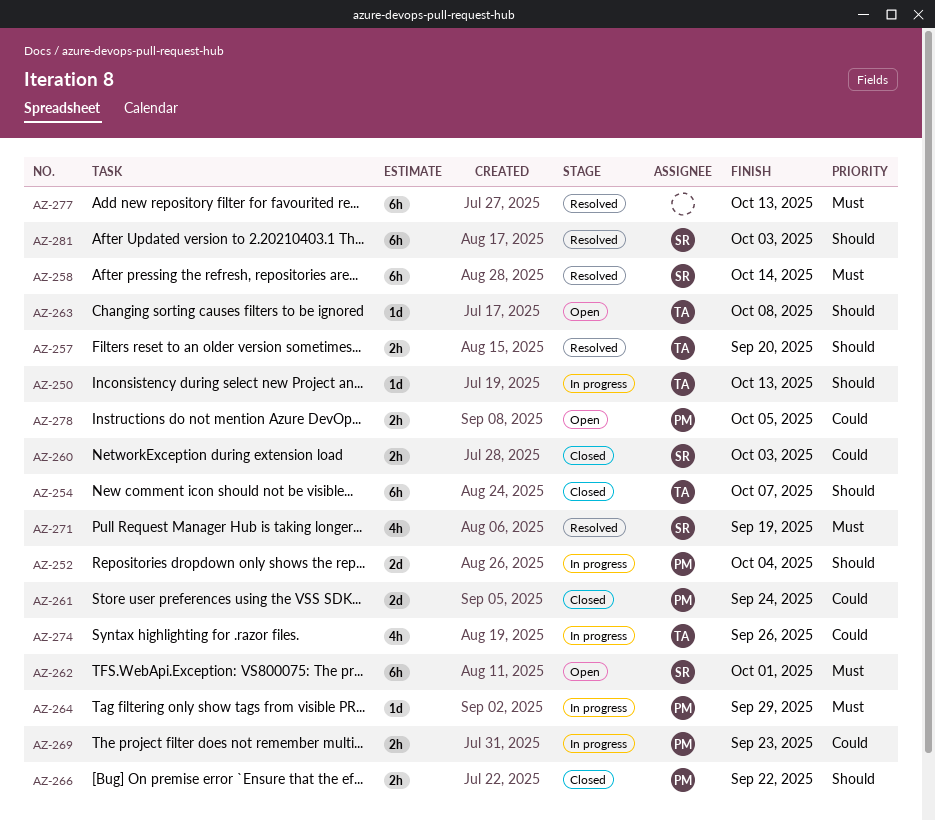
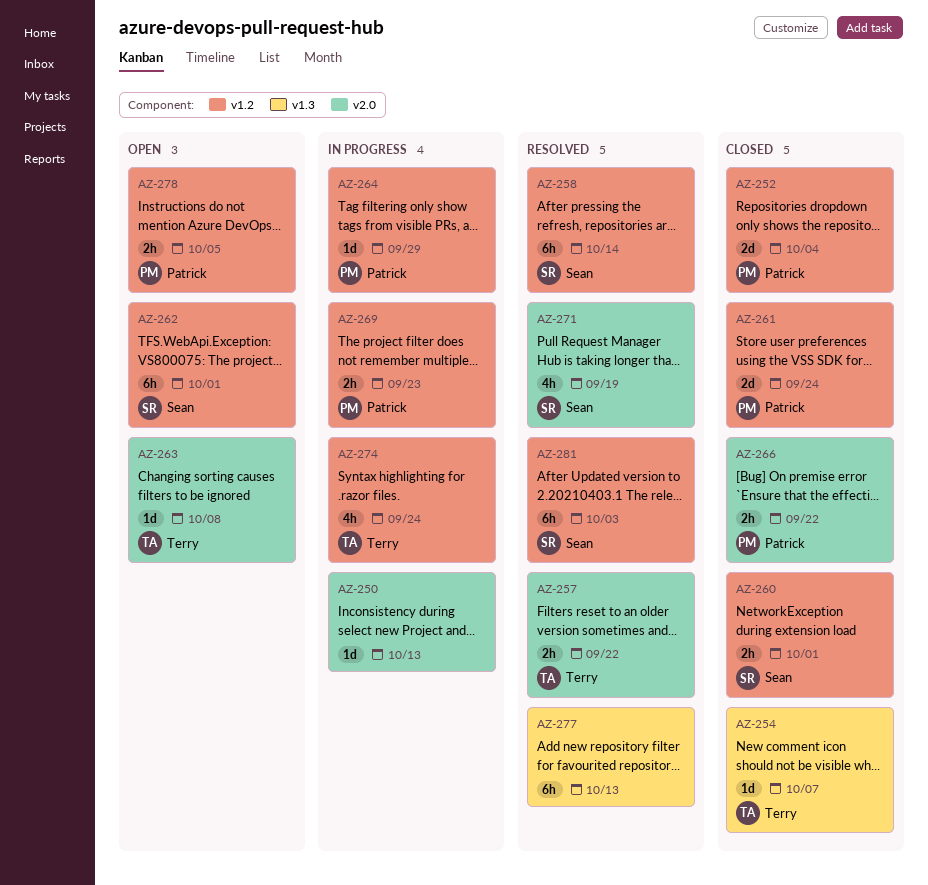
AZ-250, owner: Terry -> none
AZ-252, status: In progress -> Closed
AZ-254, estimate: 6h -> 1d
AZ-257, due: Sep 20 -> Sep 22
AZ-260, due: Oct 3 -> Oct 1
AZ-274, due: Sep 26 -> Sep 24

